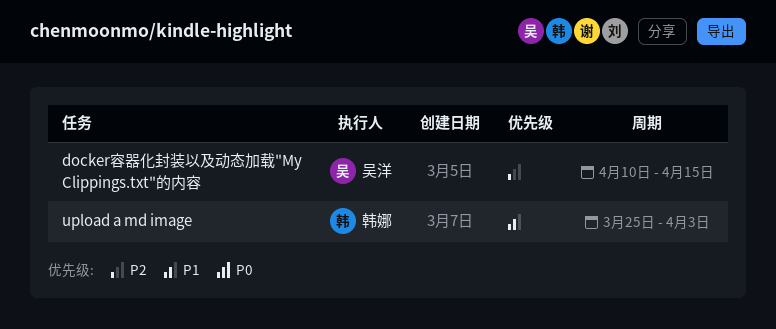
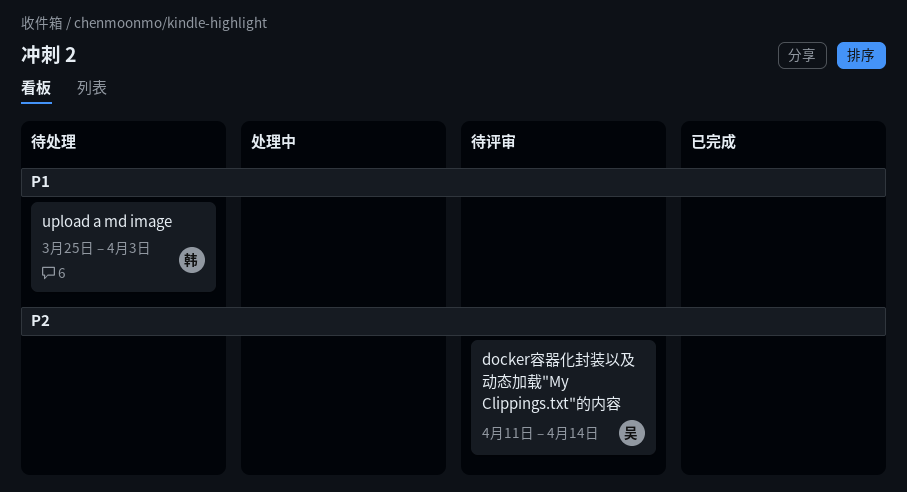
docker容器化封装以及动态加载"My Clippings.txt"的内容, start: Apr 10 -> Apr 11
docker容器化封装以及动态加载"My Clippings.txt"的内容, due: Apr 15 -> Apr 14

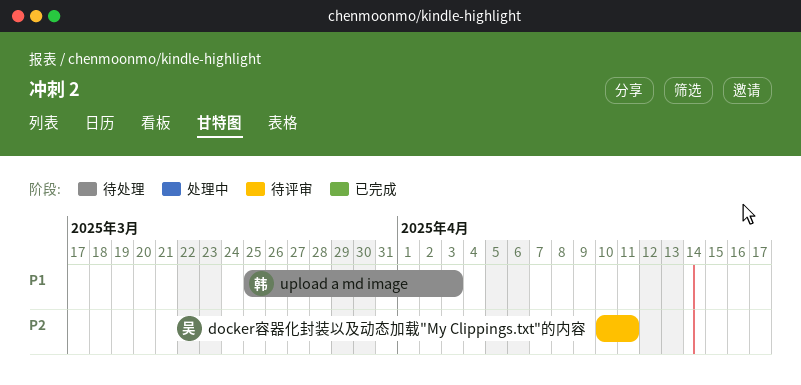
docker容器化封装以及动态加载"My Clippings.txt"的内容, start: Apr 11 -> Apr 10
docker容器化封装以及动态加载"My Clippings.txt"的内容, due: Apr 14 -> Apr 11

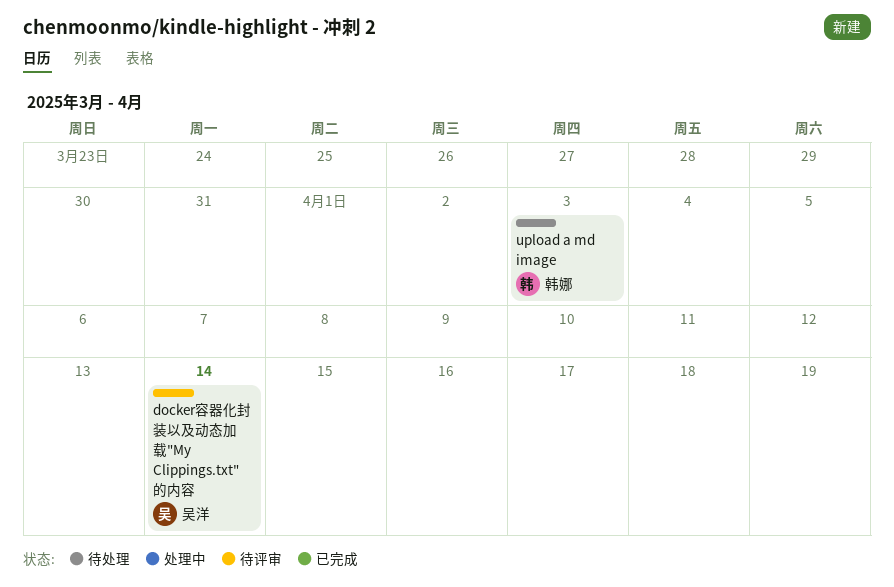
docker容器化封装以及动态加载"My Clippings.txt"的内容, due: Apr 11 -> Apr 14

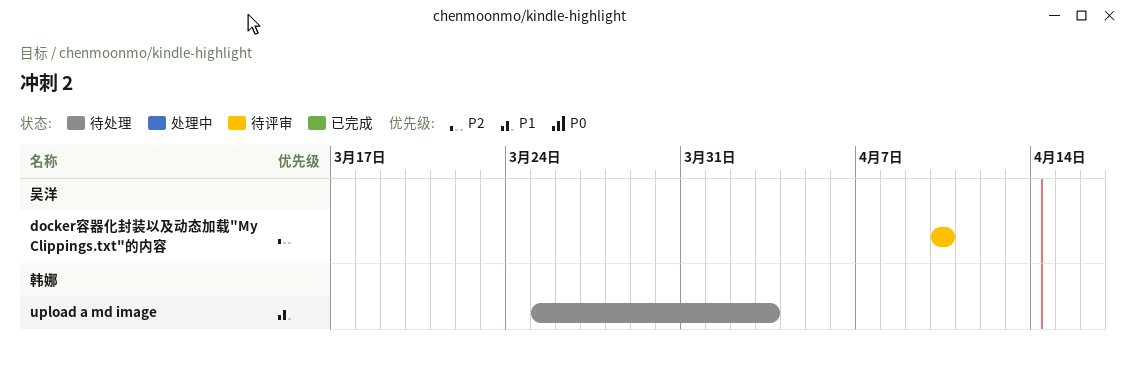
docker容器化封装以及动态加载"My Clippings.txt"的内容, due: Apr 14 -> Apr 10

